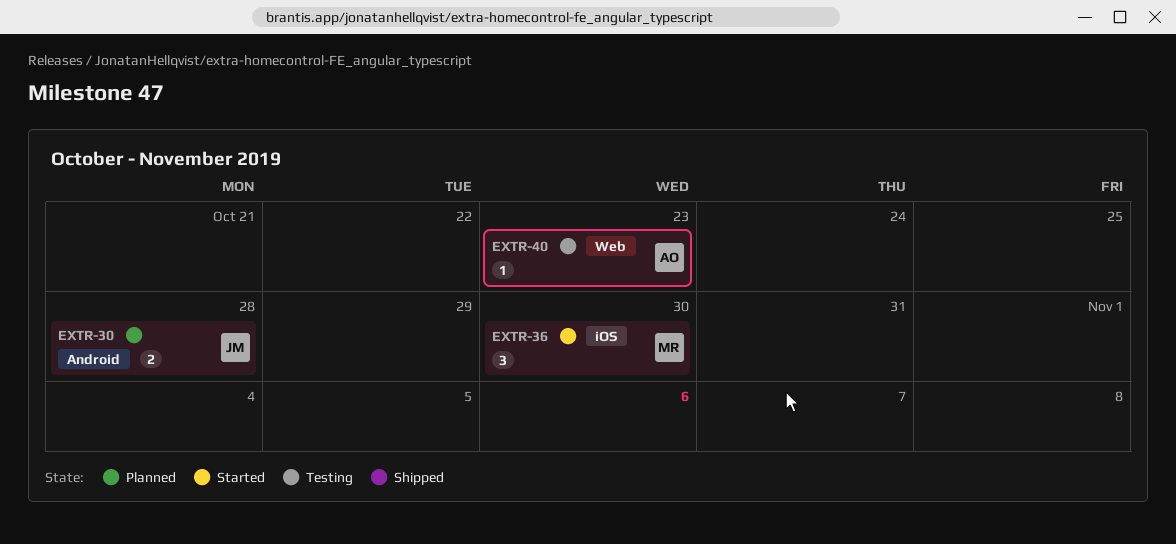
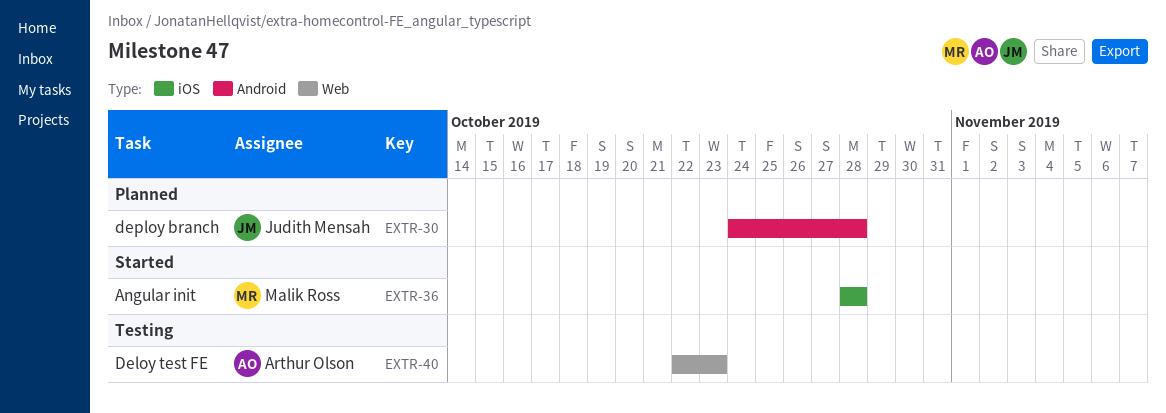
EXTR-36, due: Oct 30 -> Oct 28

